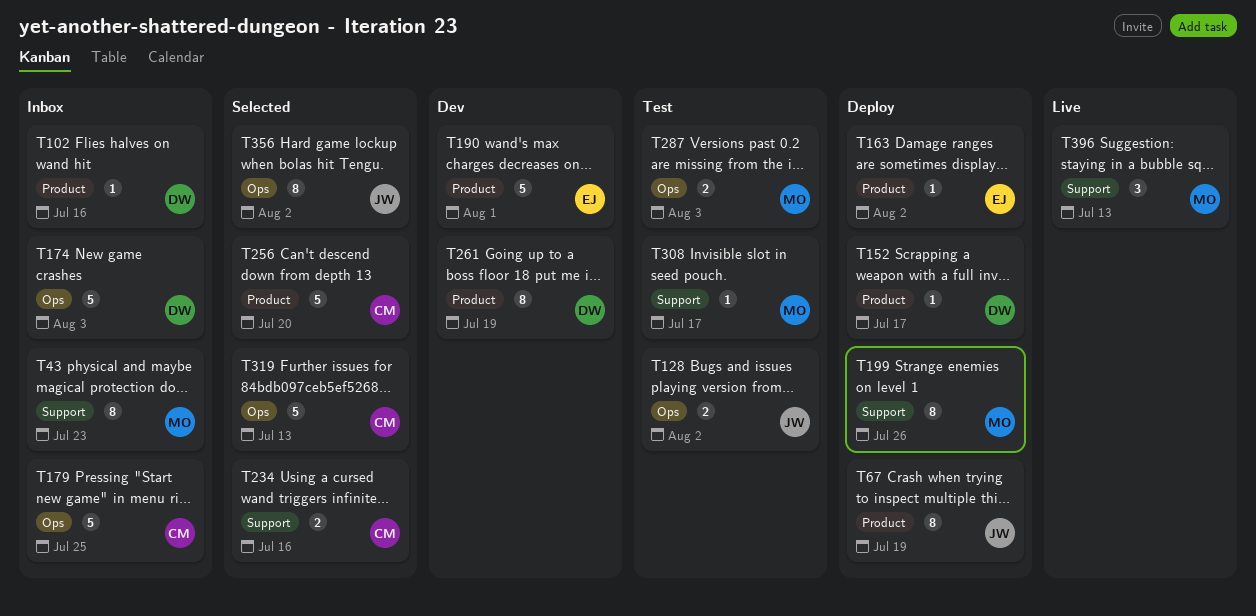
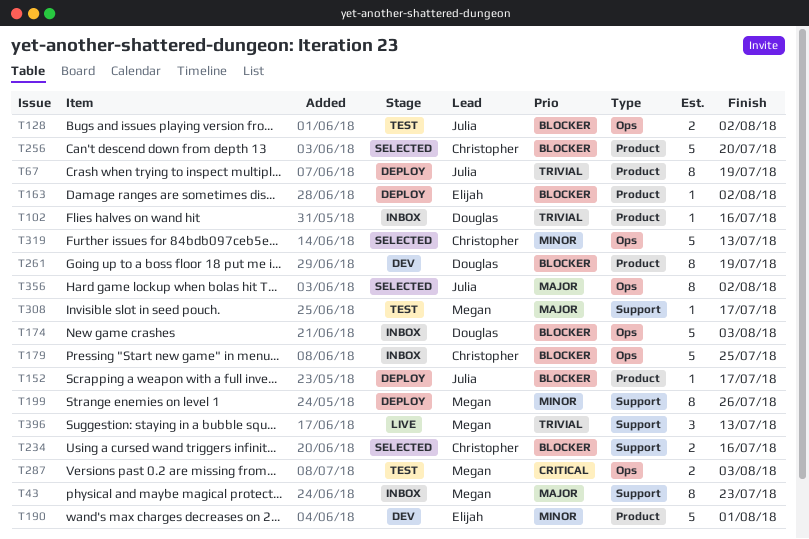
T152, owner: Douglas -> Julia

